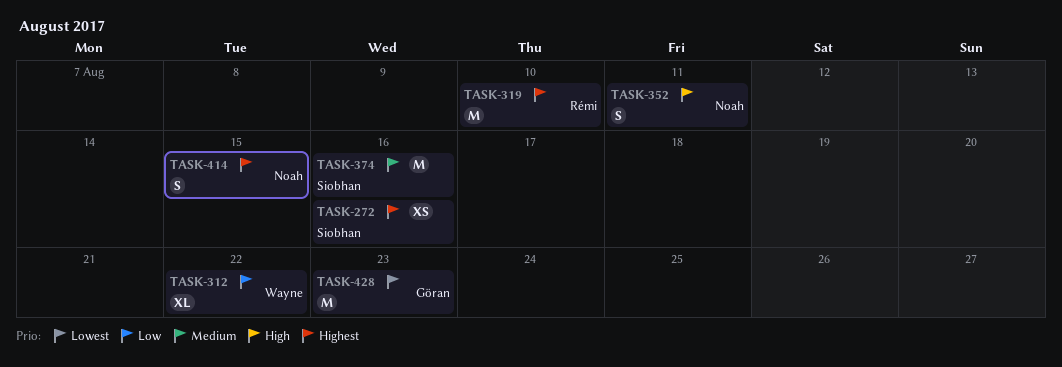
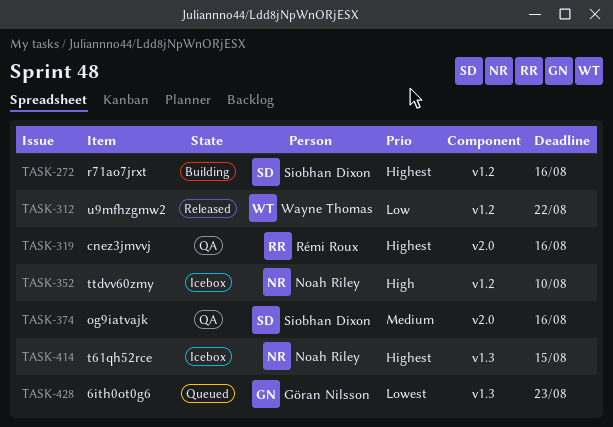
TASK-319, due: Aug 10 -> Aug 16
TASK-352, due: Aug 11 -> Aug 10

